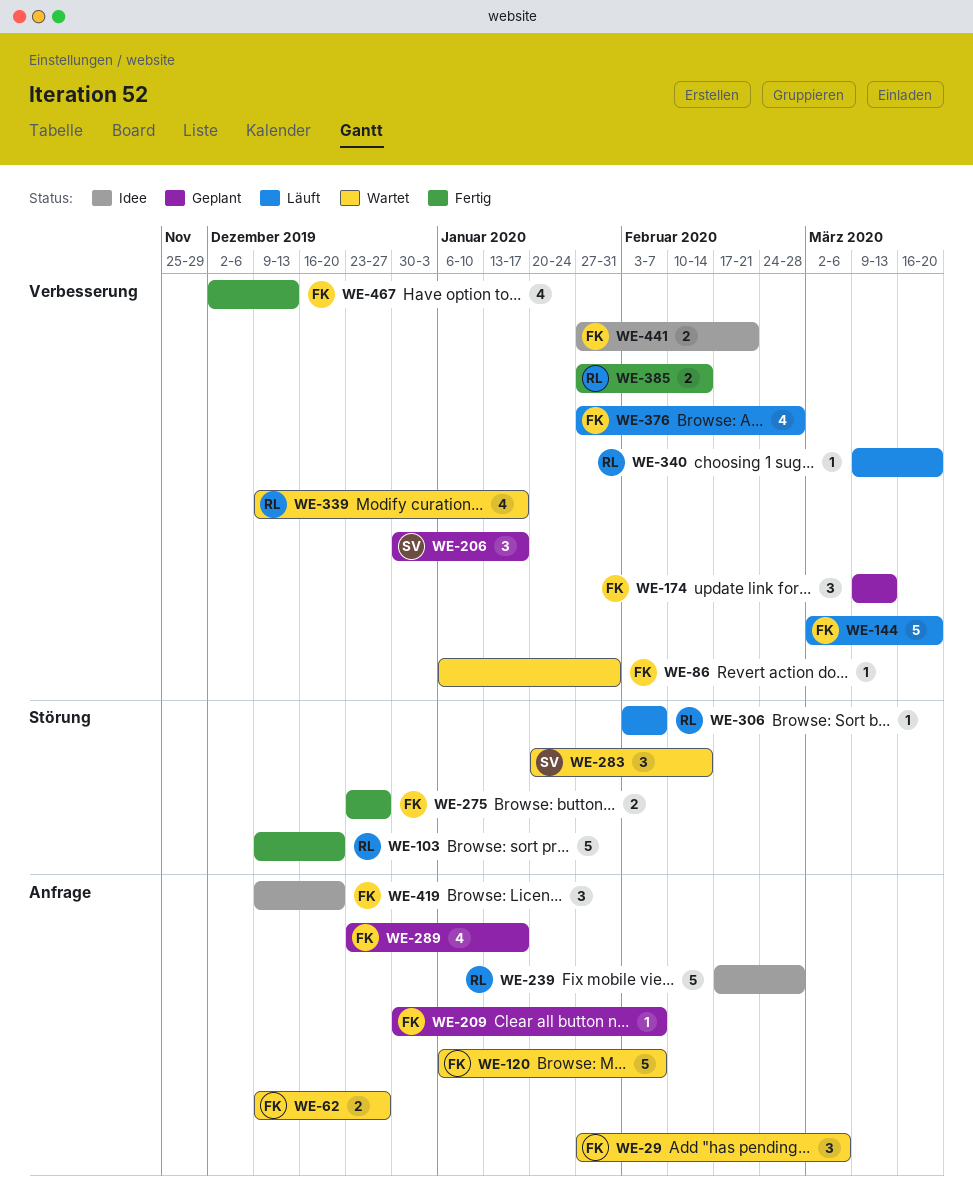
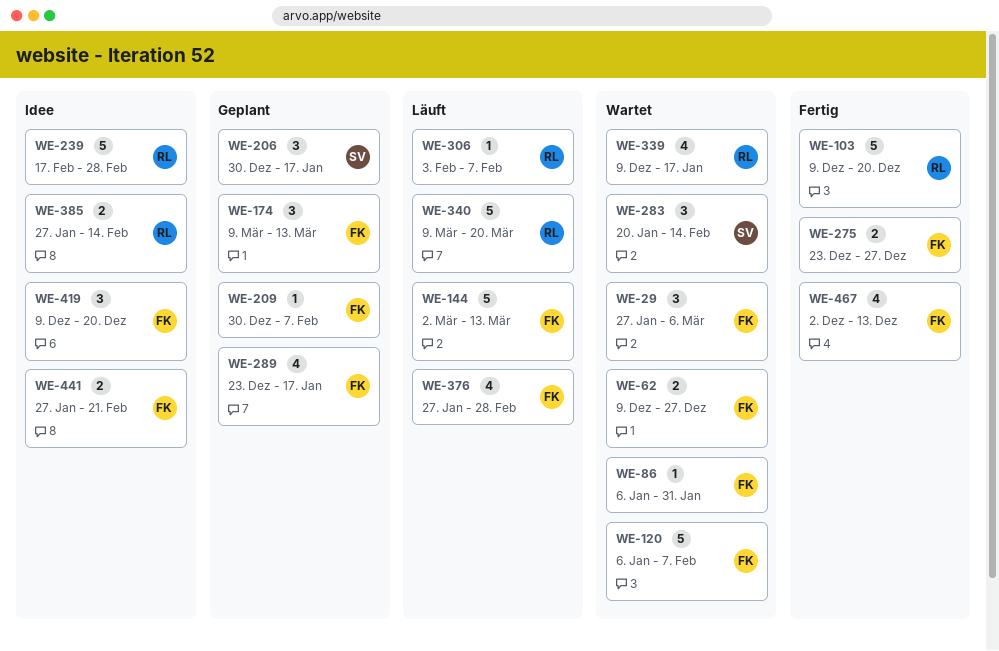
WE-144, due: Mar 20 -> Mar 13
WE-340, estimate: 1 -> 5
WE-385, status: Fertig -> Idee

